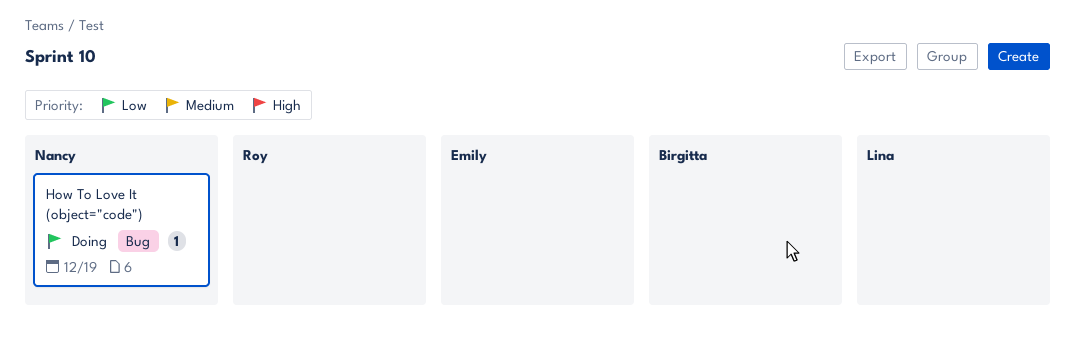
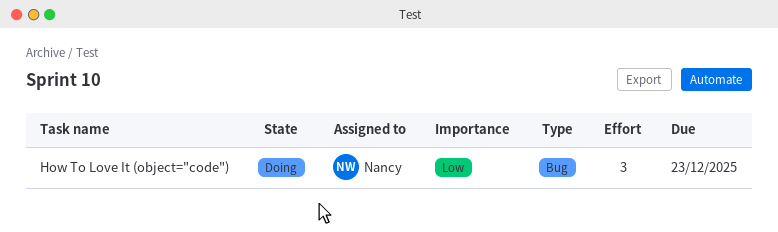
How To Love It (object="code"), estimate: 1 -> 3
How To Love It (object="code"), due: Dec 19 -> Dec 23

